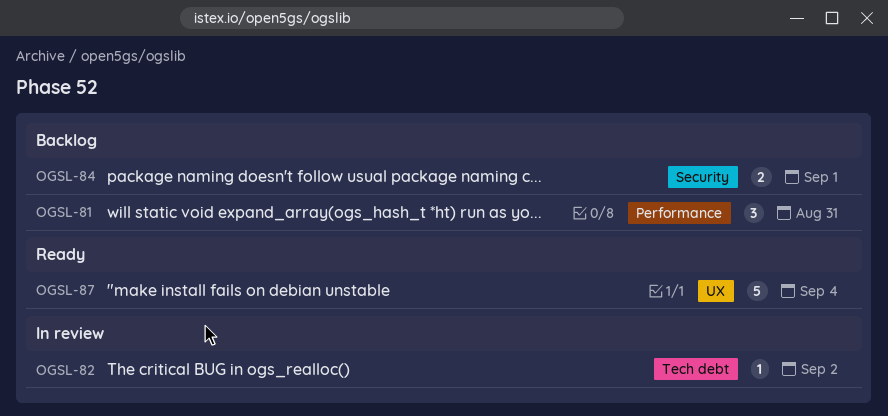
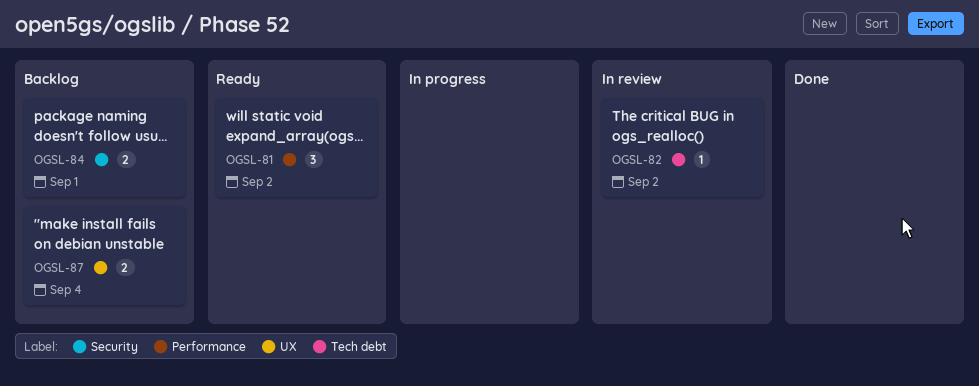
OGSL-81, status: Backlog -> Ready
OGSL-81, due: Aug 31 -> Sep 2
OGSL-87, status: Ready -> Backlog
OGSL-87, estimate: 5 -> 2

